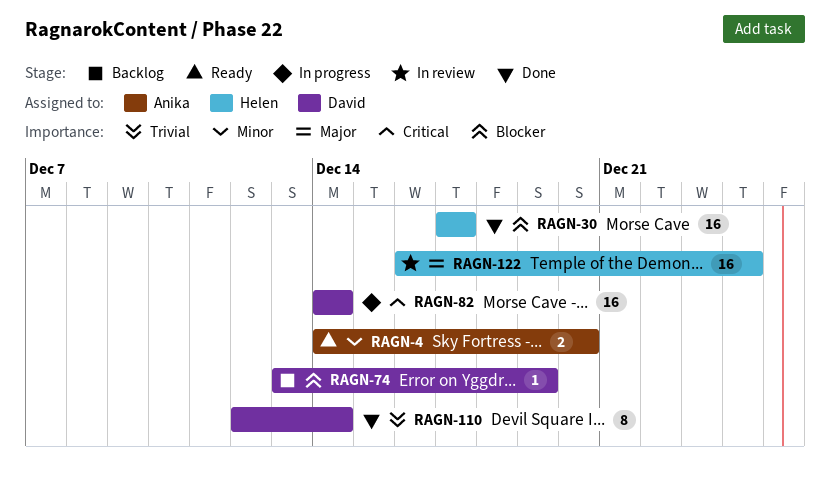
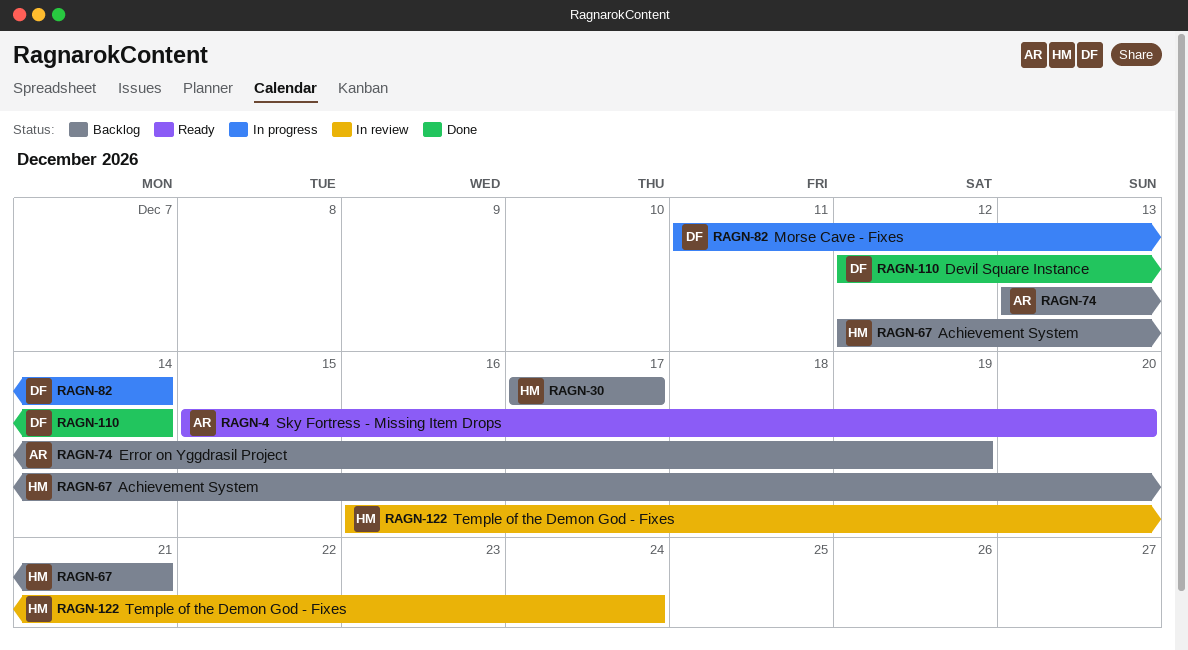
RAGN-4, start: Dec 14 -> Dec 15
RAGN-30, status: Done -> Backlog
RAGN-67: none -> present
RAGN-74, owner: David -> Anika
RAGN-82, start: Dec 14 -> Dec 11

